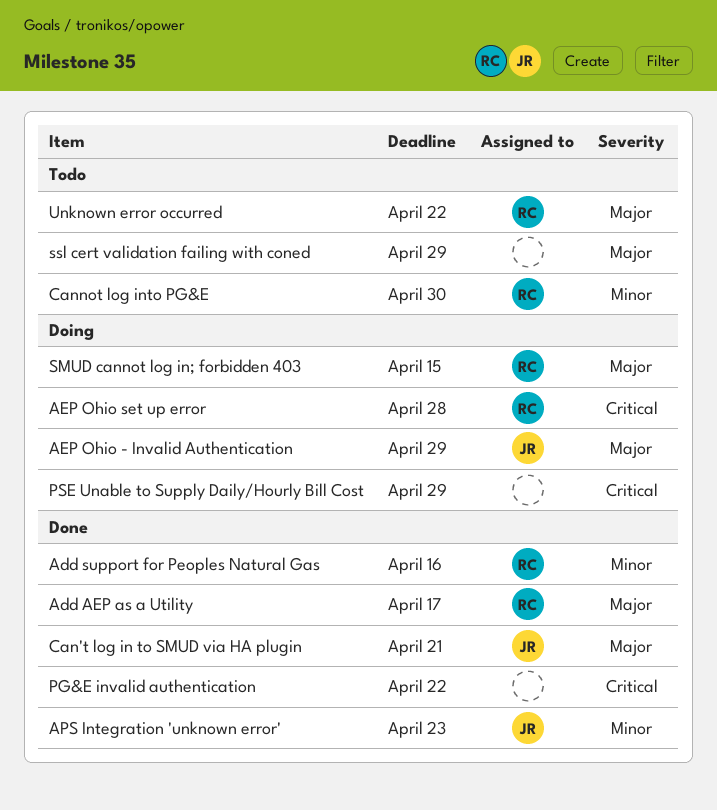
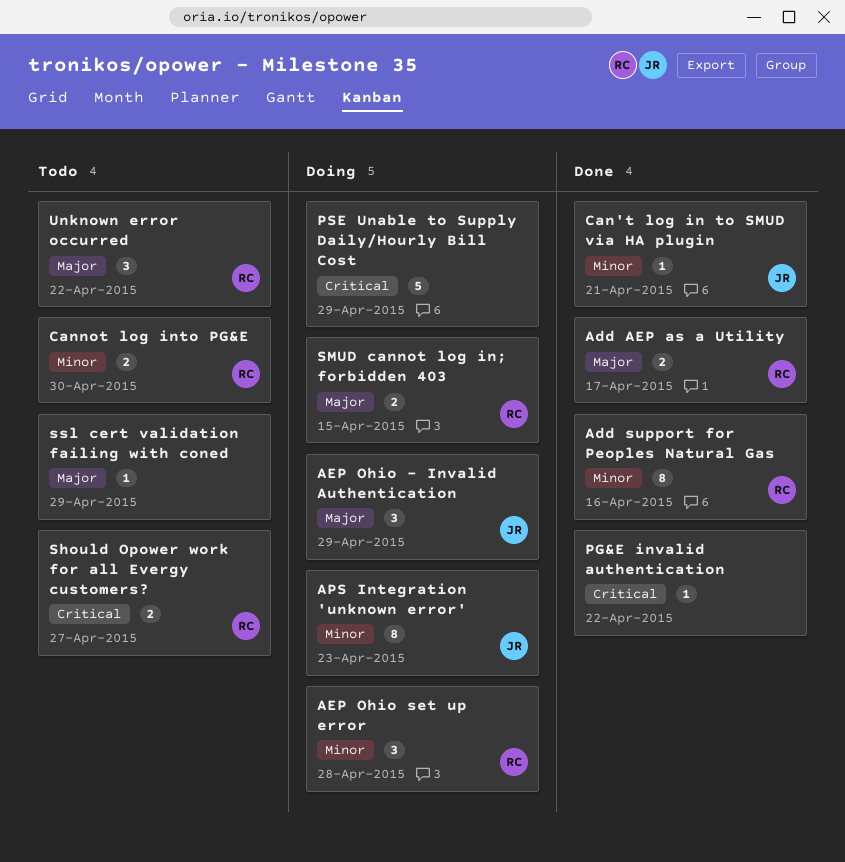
AEP Ohio set up error, priority: Critical -> Minor
APS Integration 'unknown error', status: Done -> Doing
Can't log in to SMUD via HA plugin, priority: Major -> Minor
Should Opower work for all Evergy customers?: none -> present

